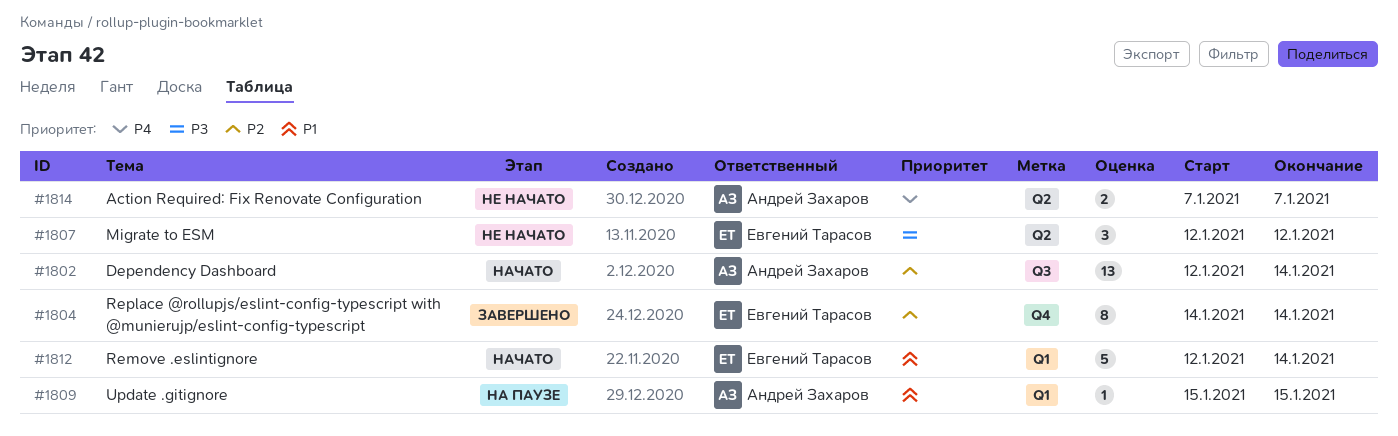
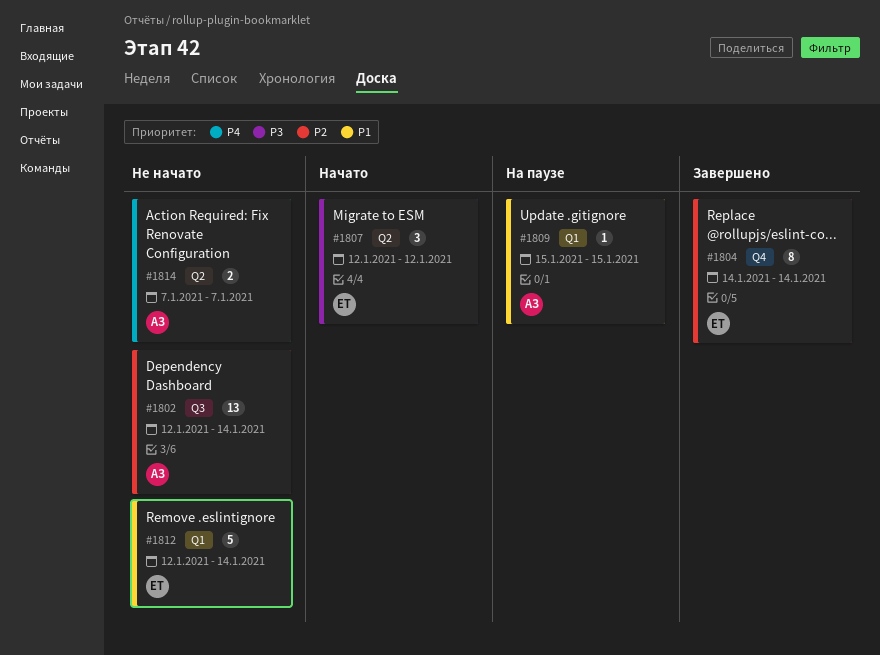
#1802, status: Начато -> Не начато
#1807, status: Не начато -> Начато
#1812, status: Начато -> Не начато

